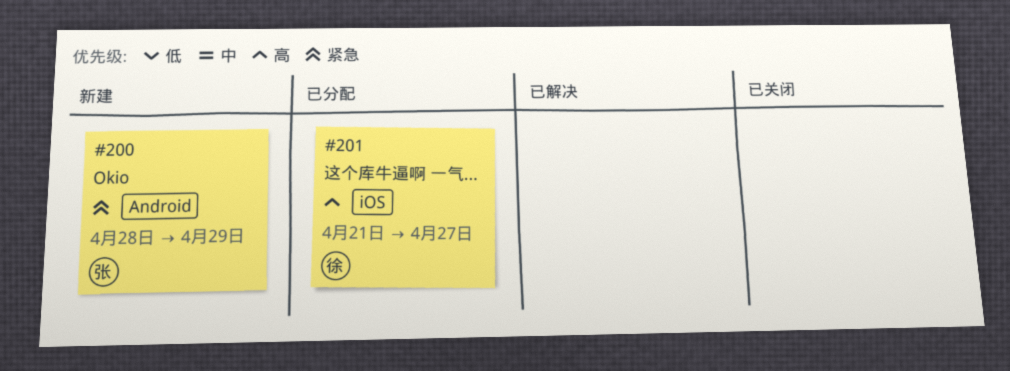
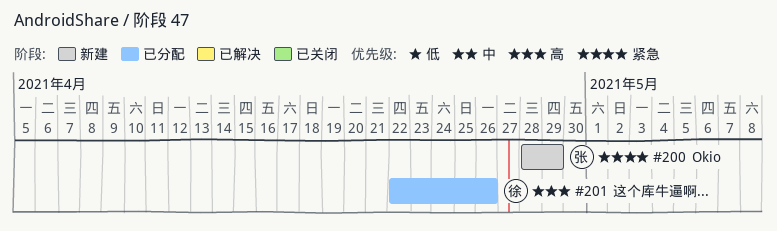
#201, start: Apr 21 -> Apr 22
#201, due: Apr 27 -> Apr 26

